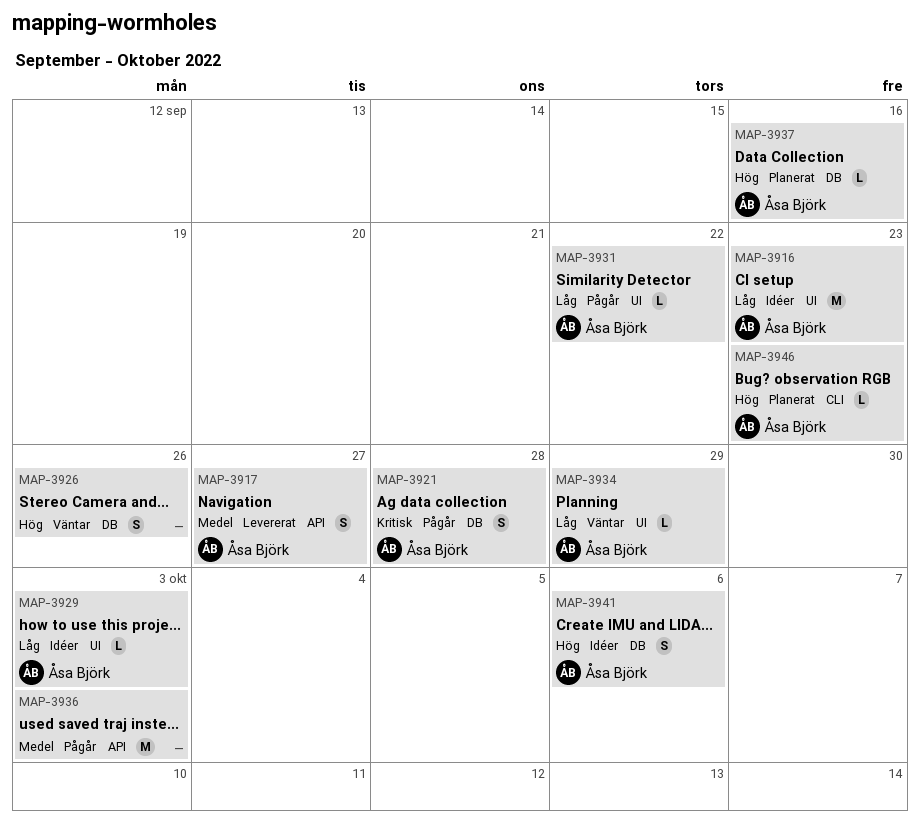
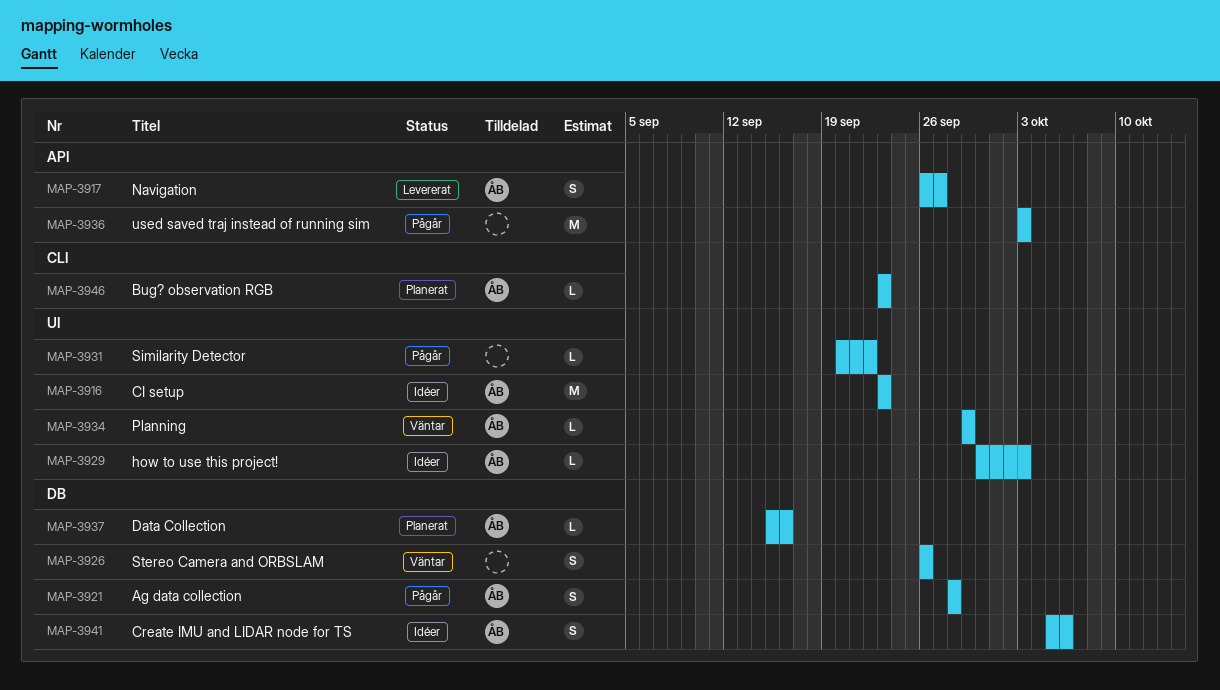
MAP-3931, owner: Åsa Björk -> none

